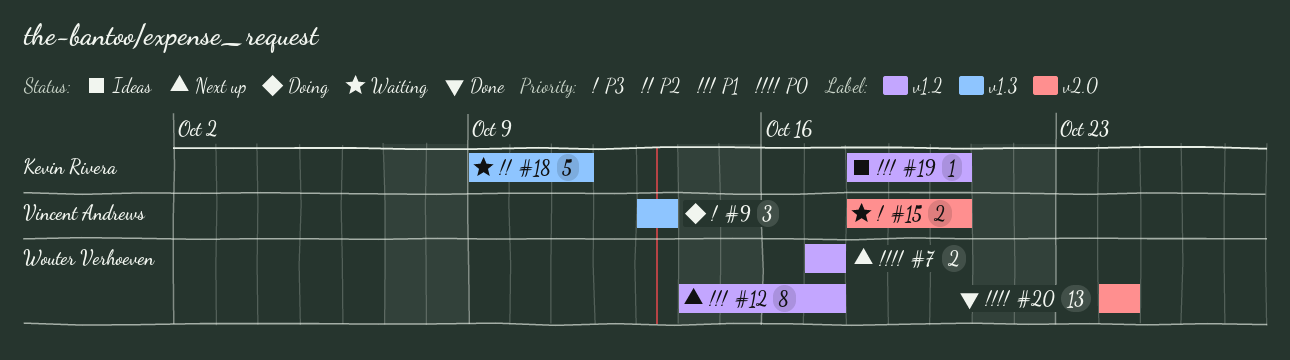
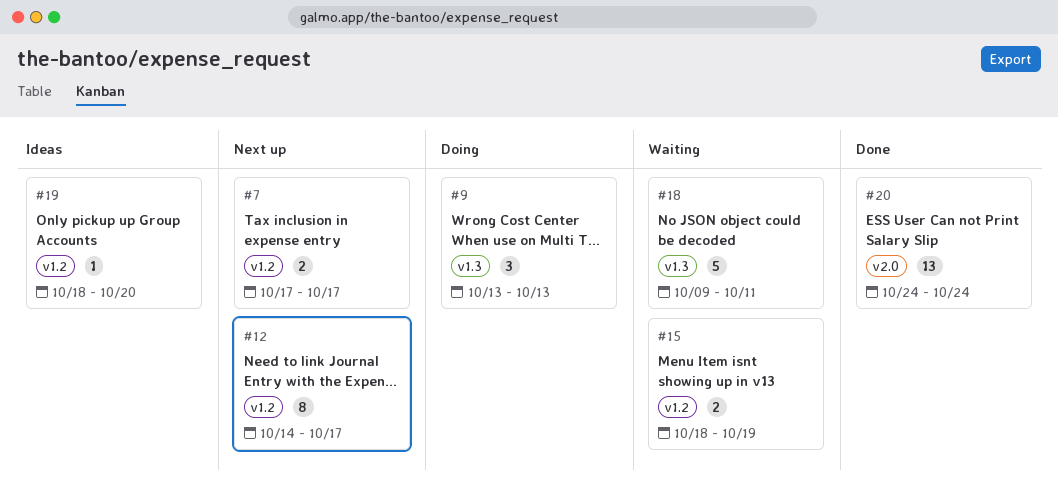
#15, label: v2.0 -> v1.2
#15, due: Oct 20 -> Oct 19

